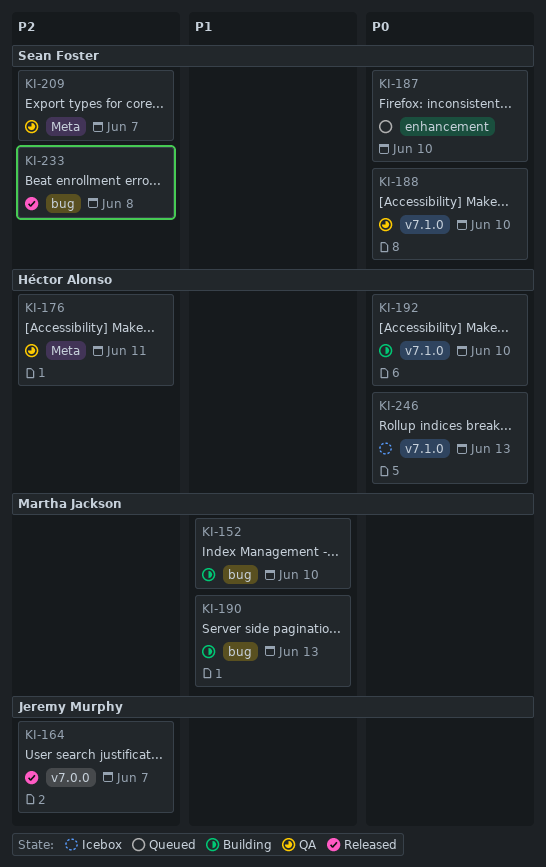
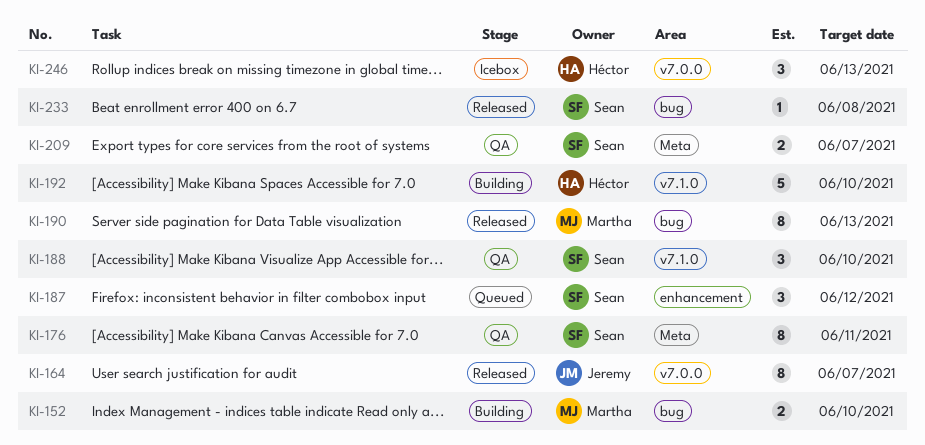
KI-176, owner: Héctor Alonso -> Sean Foster
KI-187, due: Jun 10 -> Jun 12
KI-190, status: Building -> Released
KI-246, label: v7.1.0 -> v7.0.0

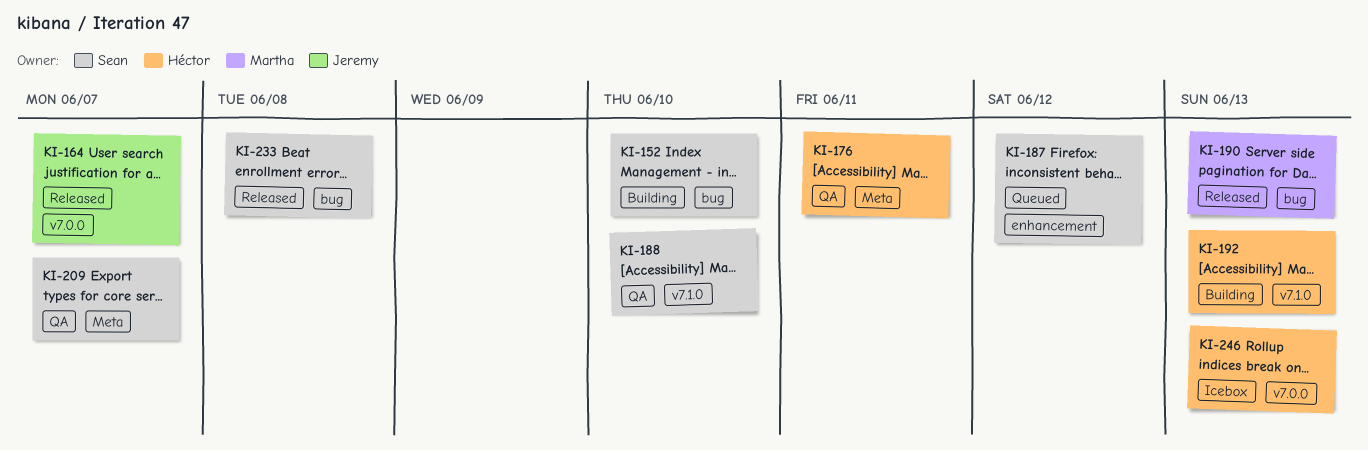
KI-152, owner: Martha -> Sean
KI-176, owner: Sean -> Héctor
KI-192, due: Jun 10 -> Jun 13

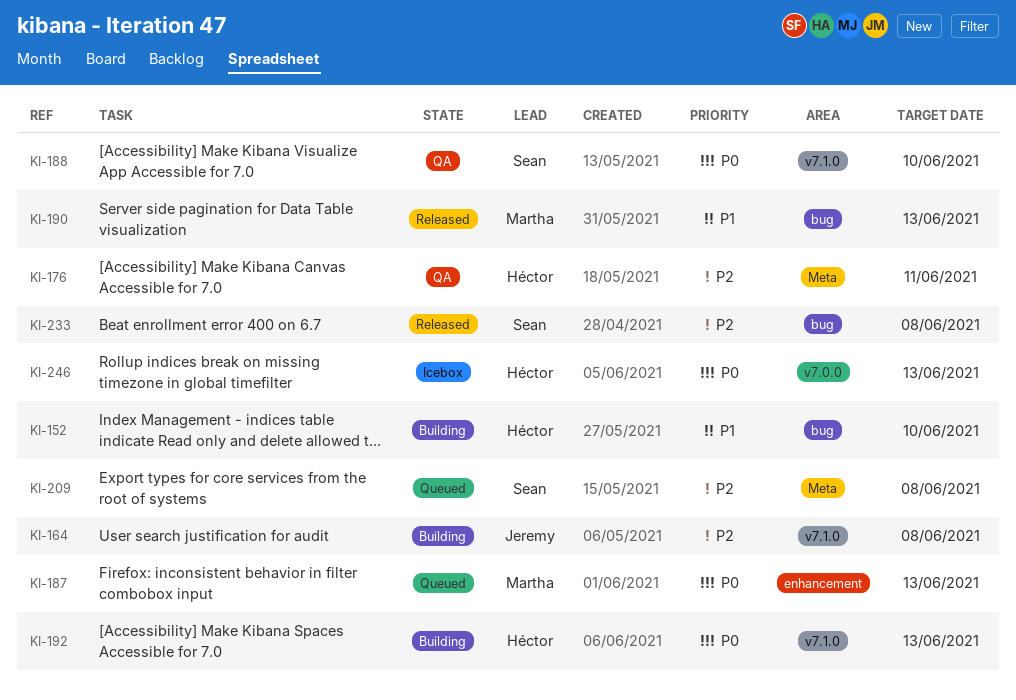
KI-152, owner: Sean -> Héctor
KI-164, status: Released -> Building
KI-164, label: v7.0.0 -> v7.1.0
KI-164, due: Jun 7 -> Jun 8
KI-187, owner: Sean -> Martha
KI-187, due: Jun 12 -> Jun 13
KI-209, status: QA -> Queued
KI-209, due: Jun 7 -> Jun 8

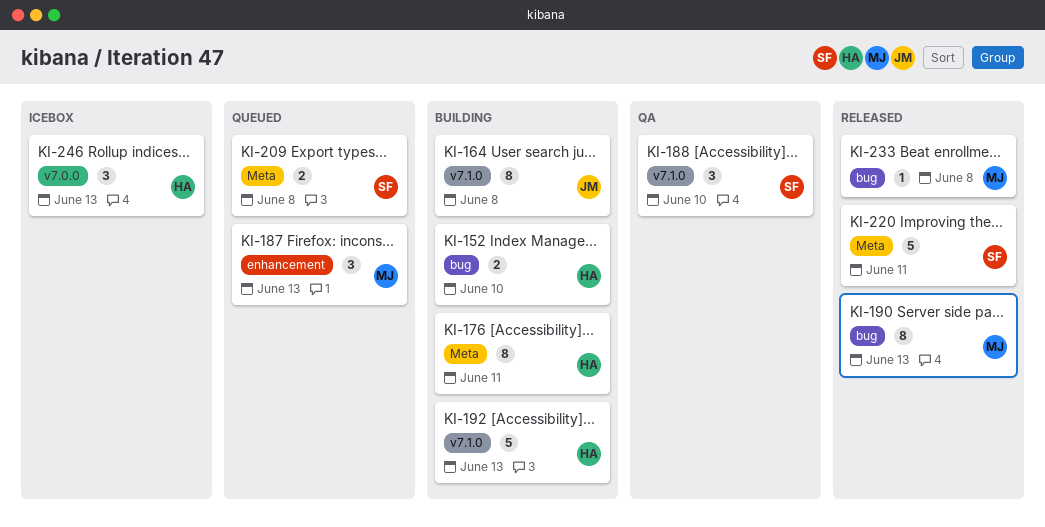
KI-176, status: QA -> Building
KI-220: none -> present
KI-233, owner: Sean -> Martha

